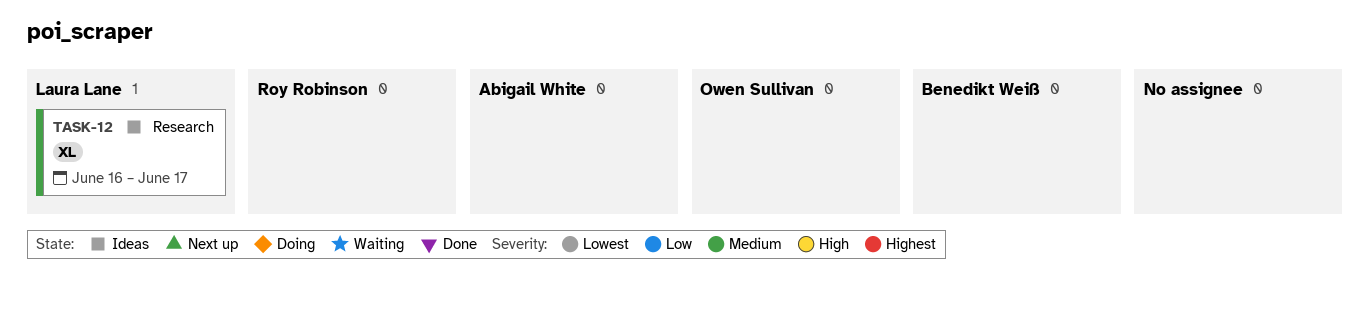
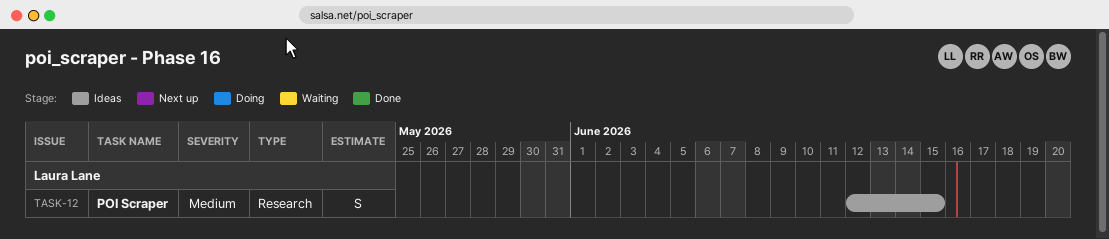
TASK-12, estimate: XL -> S
TASK-12, start: Jun 16 -> Jun 12
TASK-12, due: Jun 17 -> Jun 15

